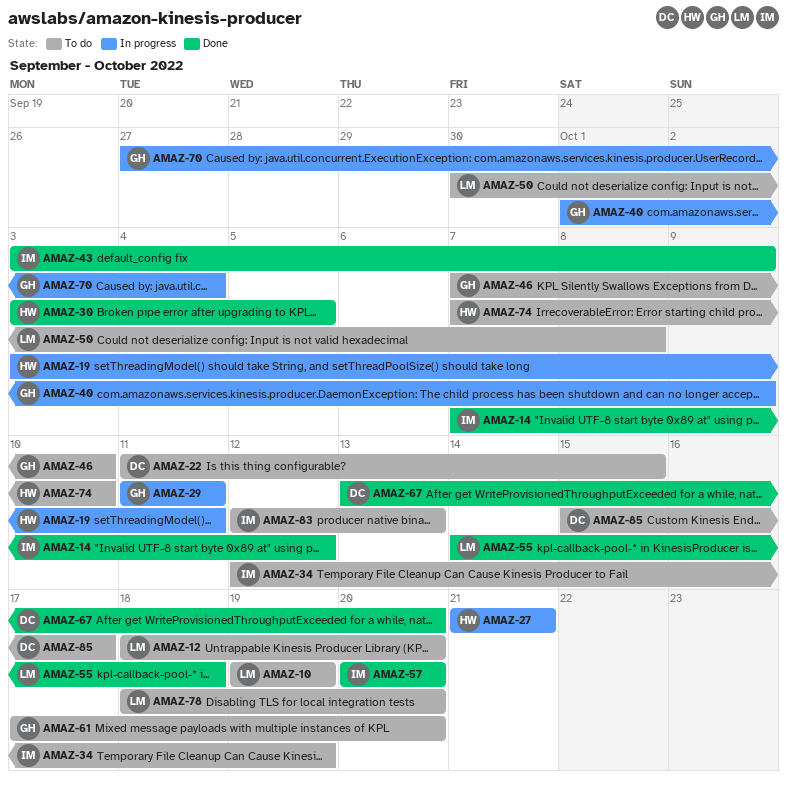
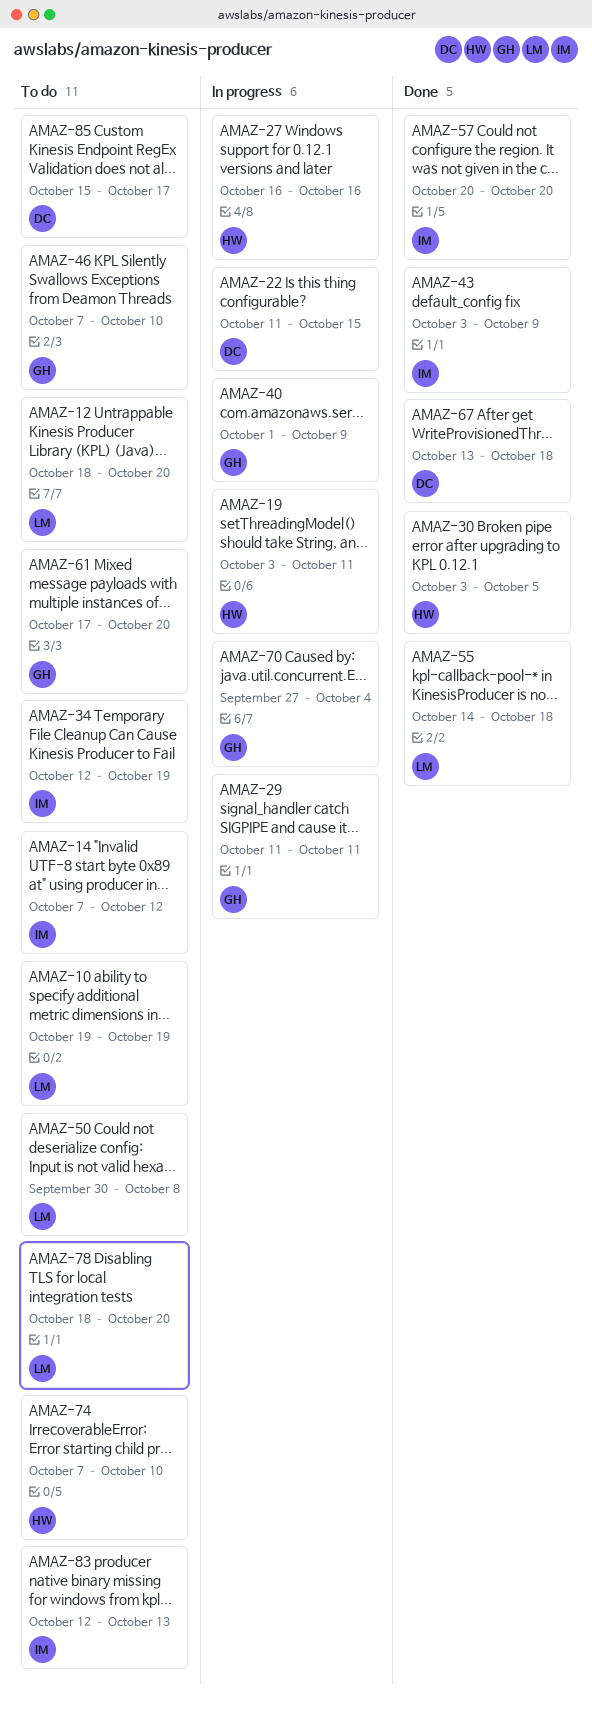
AMAZ-14, status: Done -> To do
AMAZ-22, status: To do -> In progress
AMAZ-27, start: Oct 21 -> Oct 16
AMAZ-27, due: Oct 21 -> Oct 16
AMAZ-67, due: Oct 20 -> Oct 18

